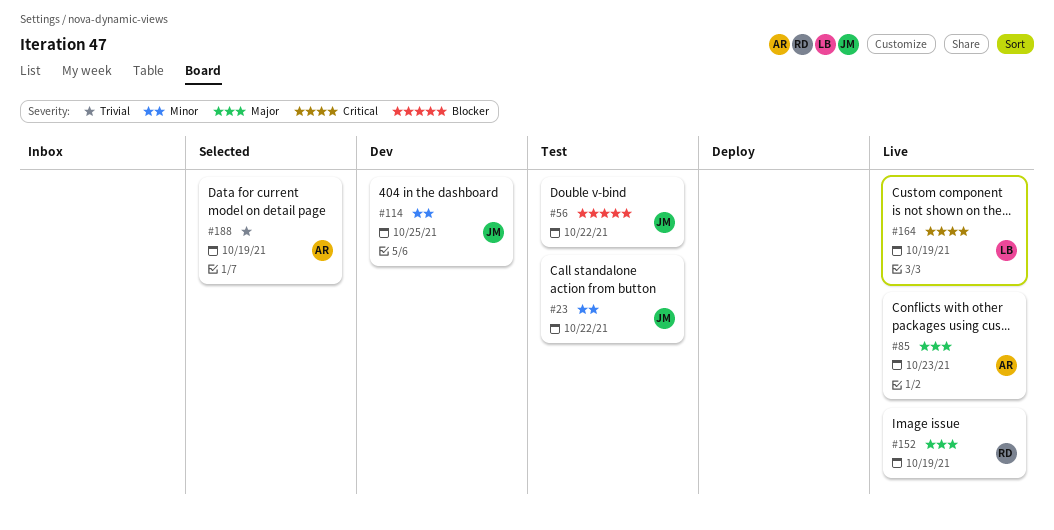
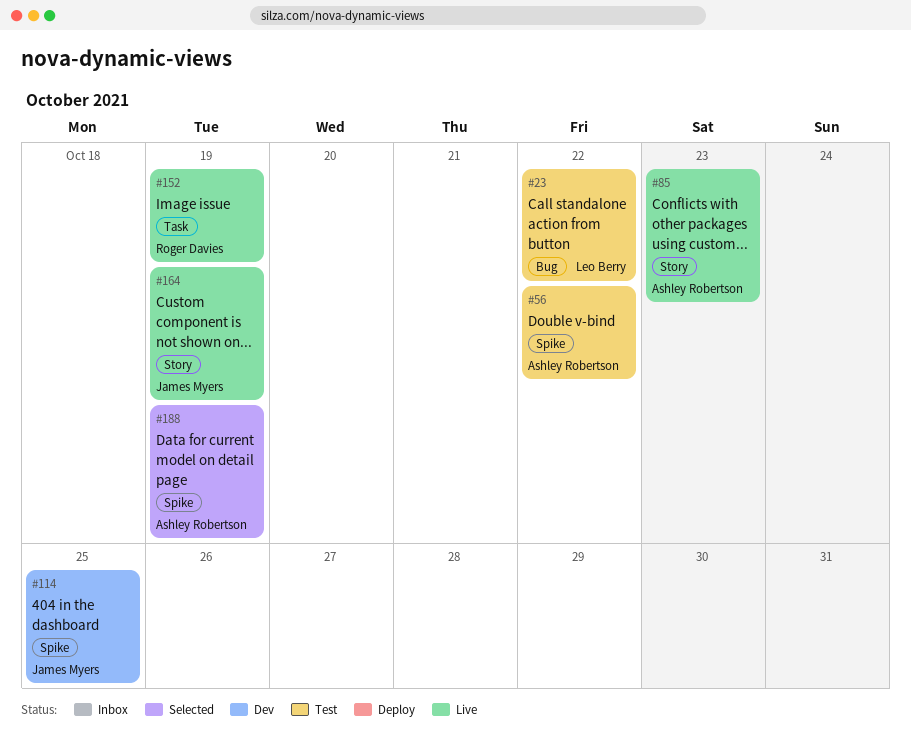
#23, owner: James Myers -> Leo Berry
#56, owner: James Myers -> Ashley Robertson
#164, owner: Leo Berry -> James Myers

